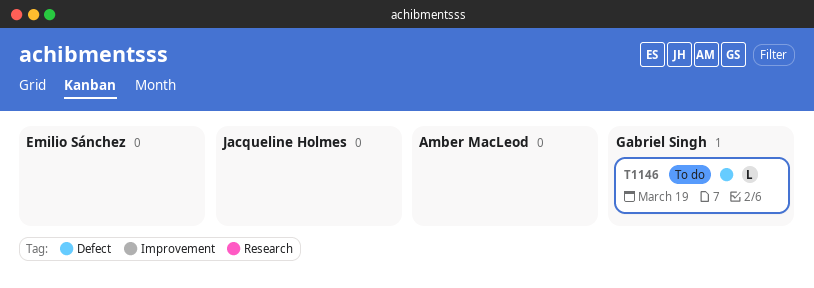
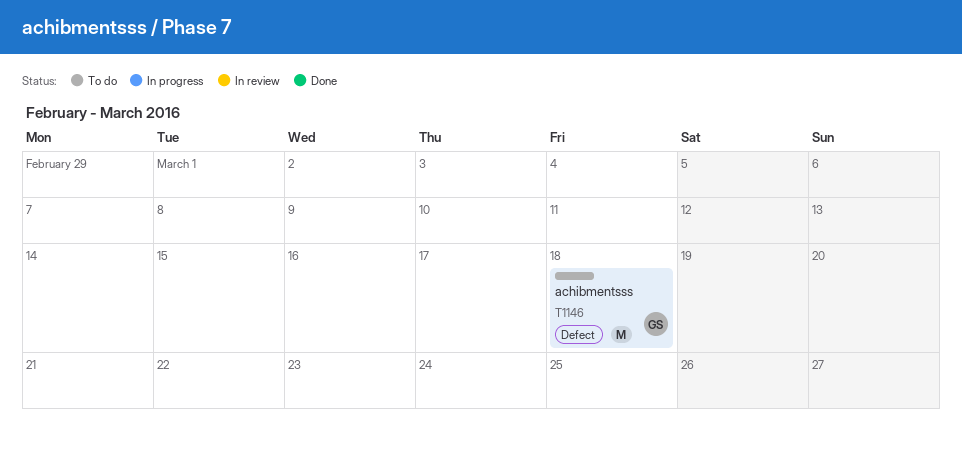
T1146, estimate: L -> M
T1146, due: Mar 19 -> Mar 18

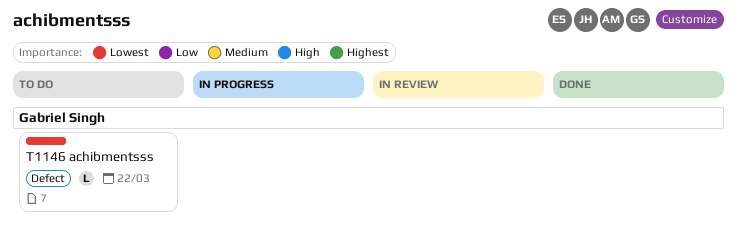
T1146, estimate: M -> L
T1146, due: Mar 18 -> Mar 22

